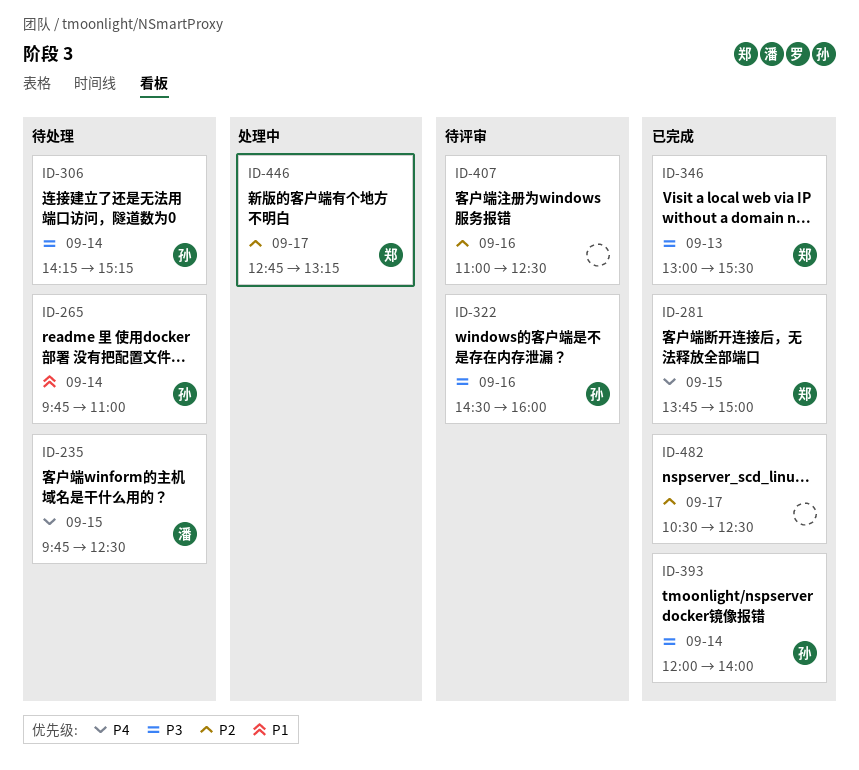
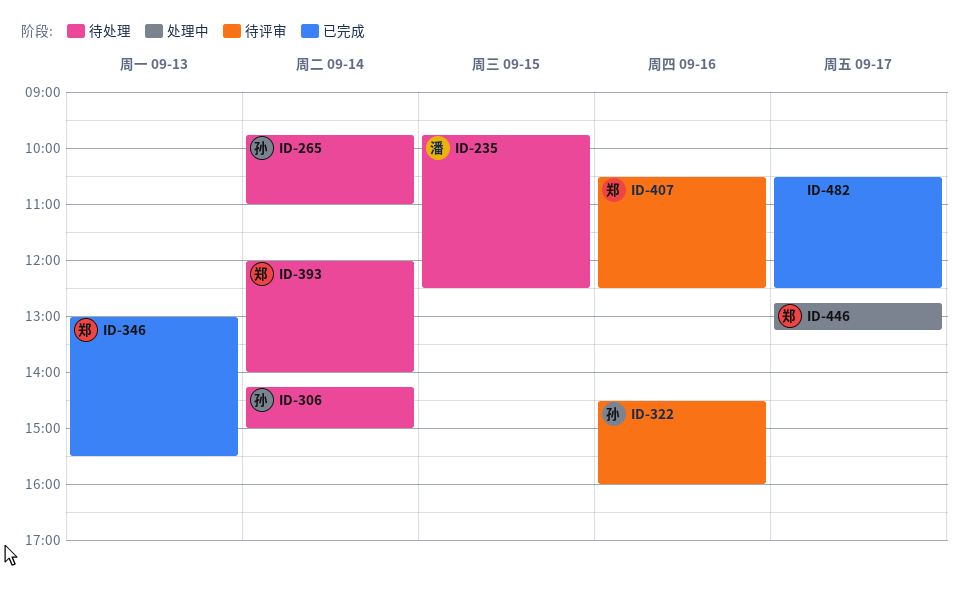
ID-281: present -> none
ID-306, ends: 15:15 -> 15:00
ID-393, status: 已完成 -> 待处理
ID-393, owner: 孙 -> 郑
ID-407, owner: none -> 郑
ID-407, begins: 11:00 -> 10:30

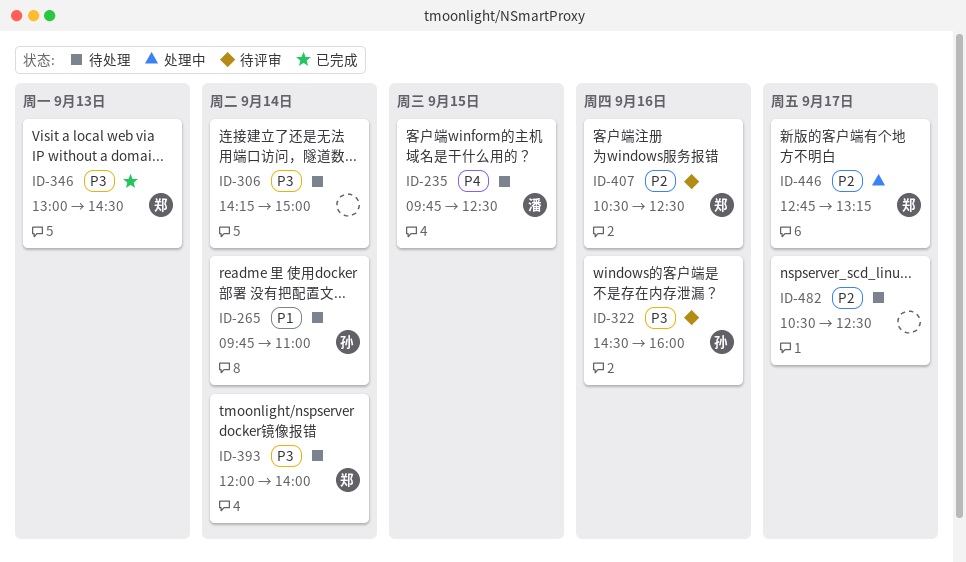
ID-306, owner: 孙 -> none
ID-346, ends: 15:30 -> 14:30
ID-482, status: 已完成 -> 待处理

